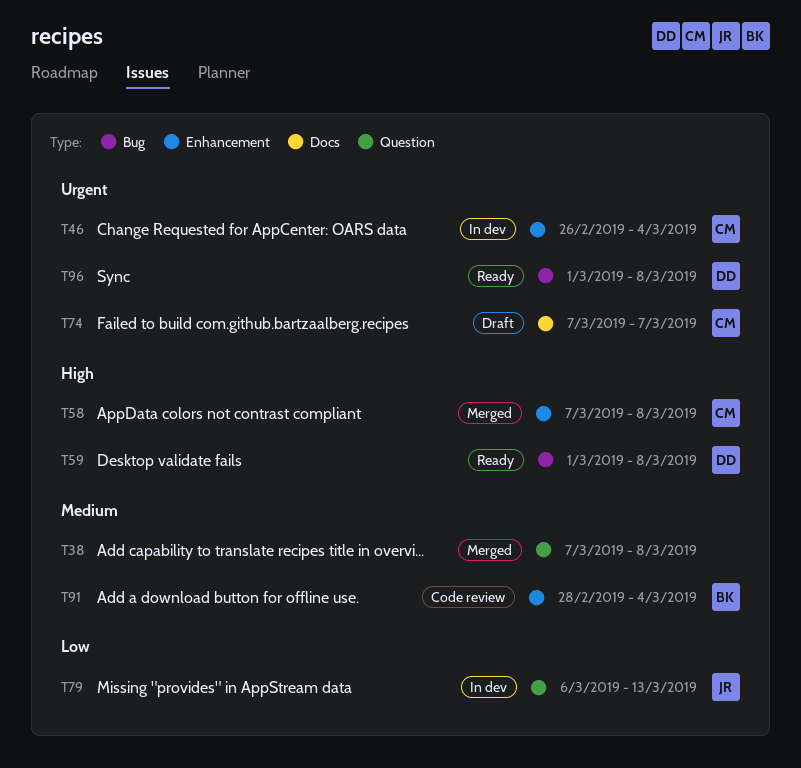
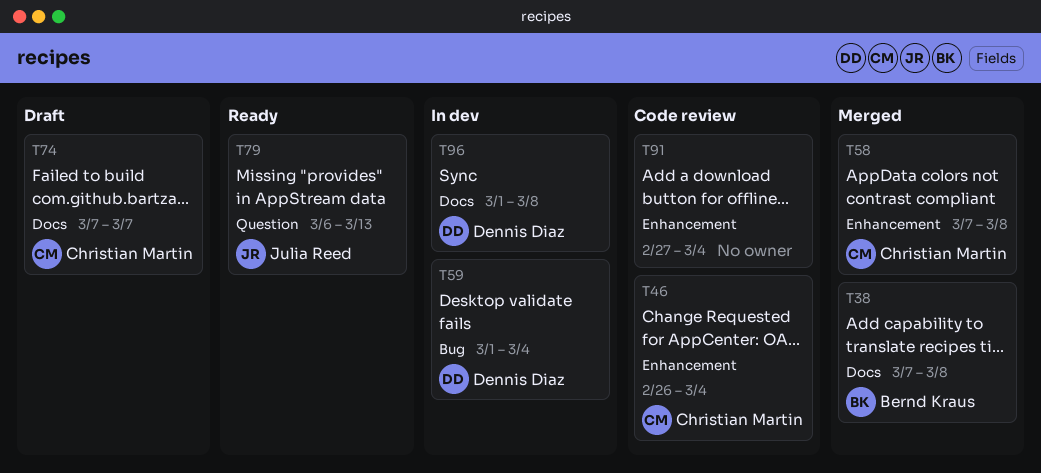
T38, owner: none -> Bernd Kraus
T38, label: Question -> Docs
T46, status: In dev -> Code review
T59, status: Ready -> In dev
T59, due: Mar 8 -> Mar 4
T79, status: In dev -> Ready
T91, owner: Bernd Kraus -> none
T91, start: Feb 28 -> Feb 27
T96, status: Ready -> In dev
T96, label: Bug -> Docs

